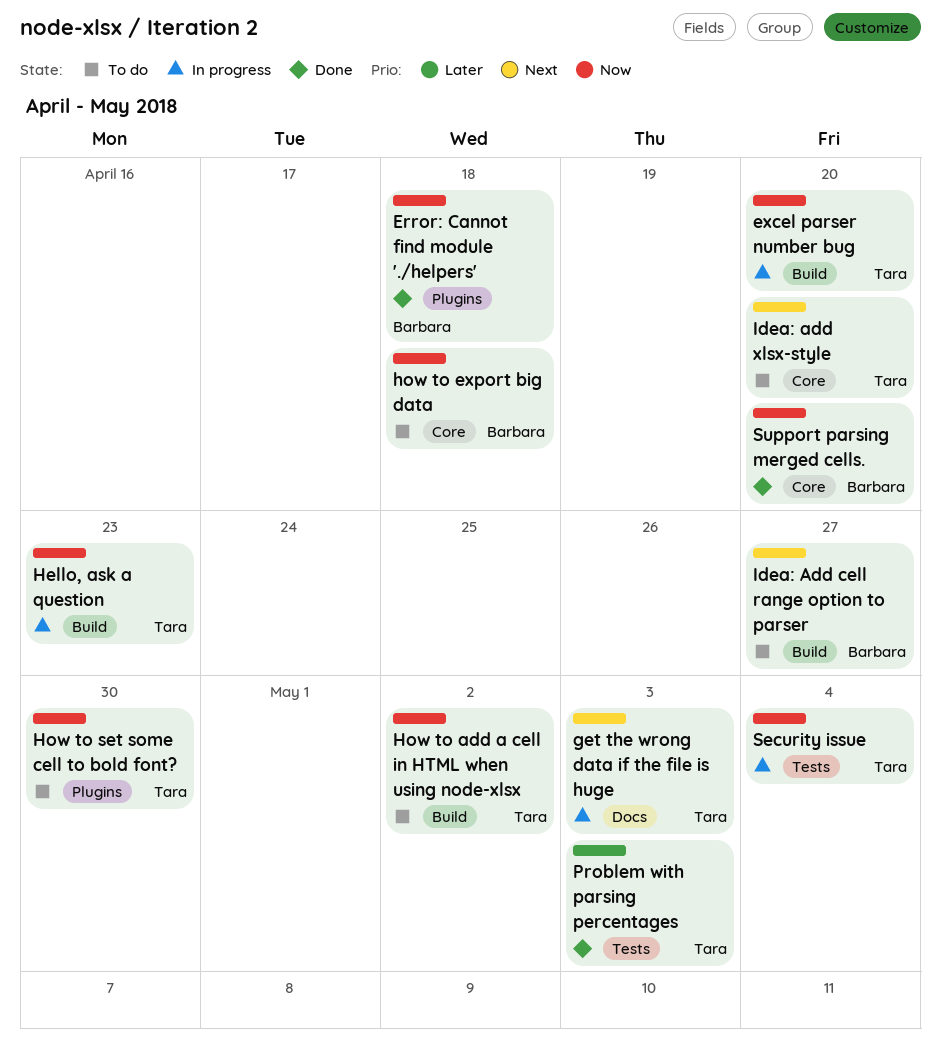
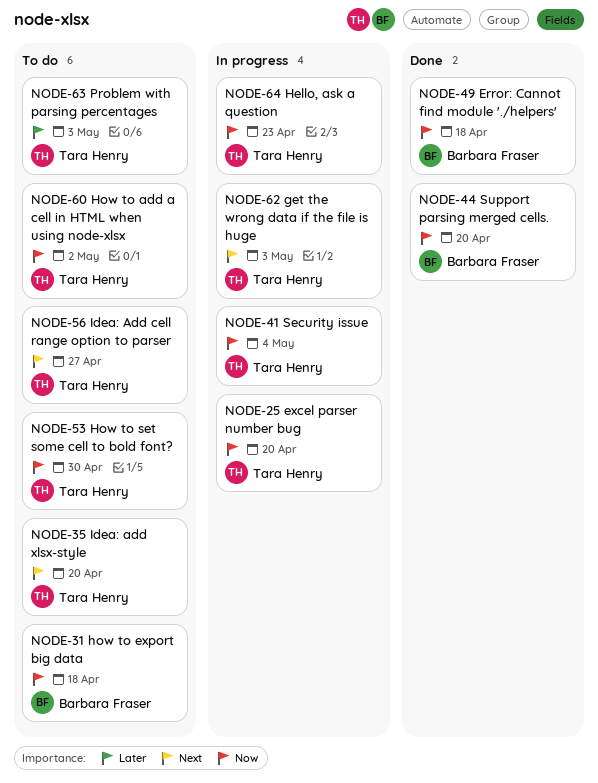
Idea: Add cell range option to parser, owner: Barbara Fraser -> Tara Henry
Problem with parsing percentages, status: Done -> To do

